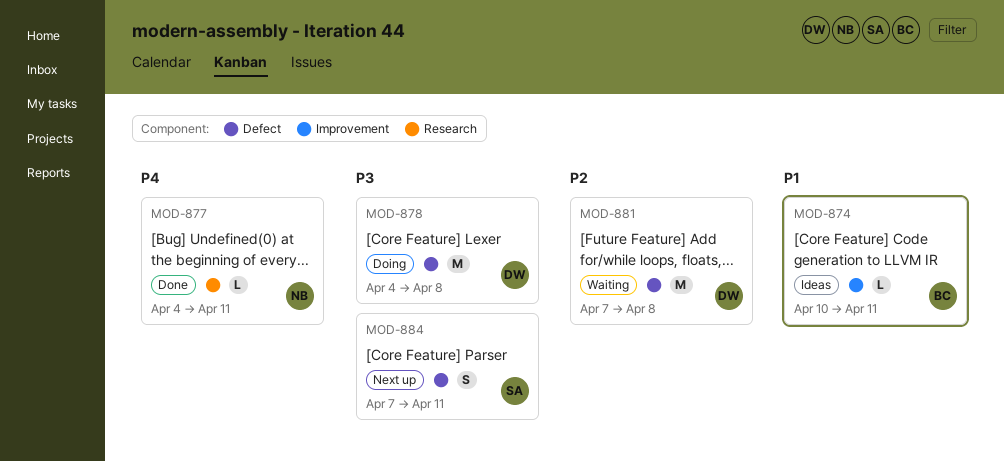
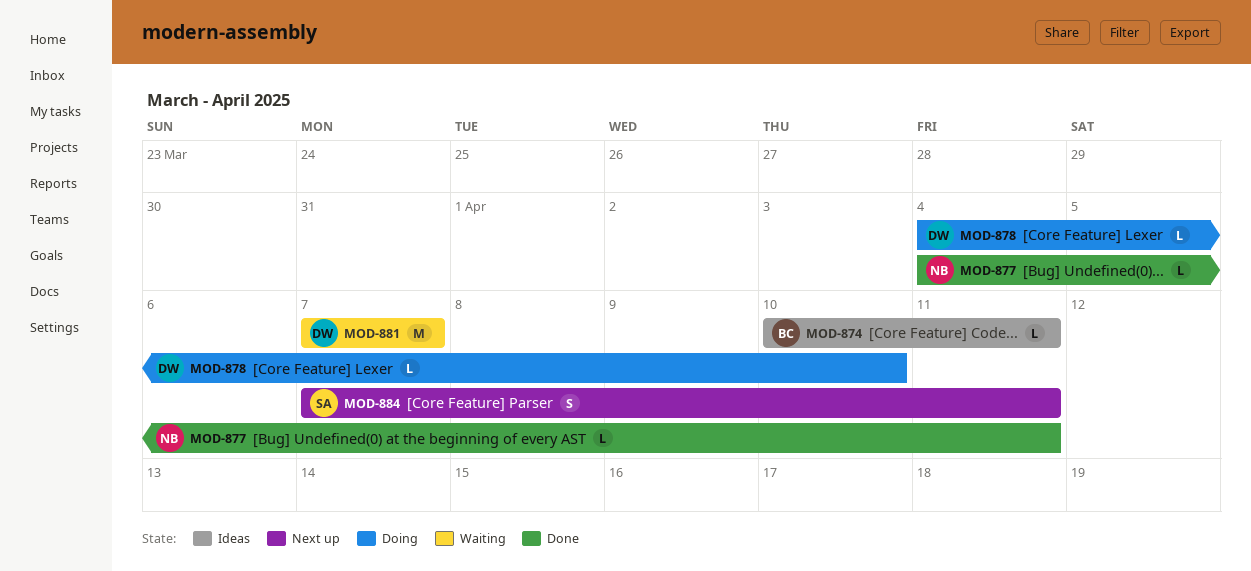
MOD-878, estimate: M -> L
MOD-878, due: Apr 8 -> Apr 10
MOD-881, due: Apr 8 -> Apr 7

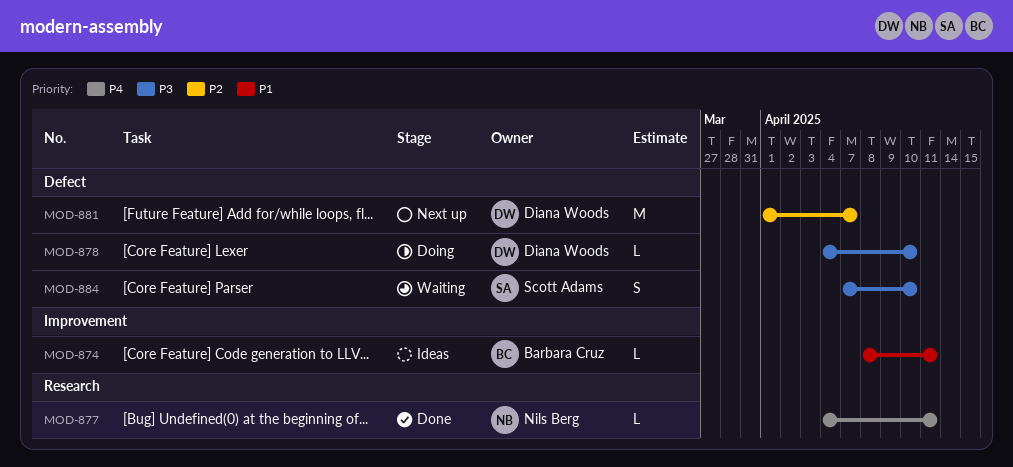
MOD-874, start: Apr 10 -> Apr 8
MOD-881, status: Waiting -> Next up
MOD-881, start: Apr 7 -> Apr 1
MOD-884, status: Next up -> Waiting
MOD-884, due: Apr 11 -> Apr 10

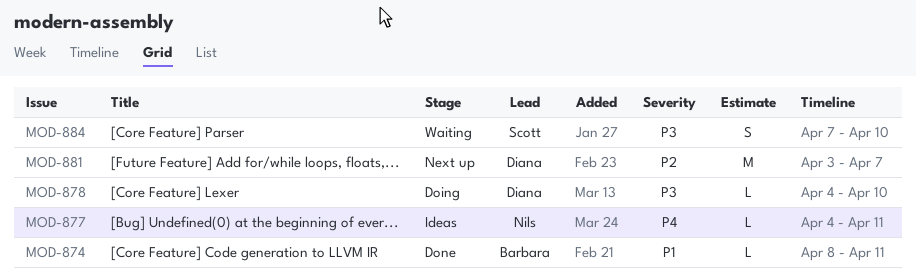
MOD-874, status: Ideas -> Done
MOD-877, status: Done -> Ideas
MOD-881, start: Apr 1 -> Apr 3

